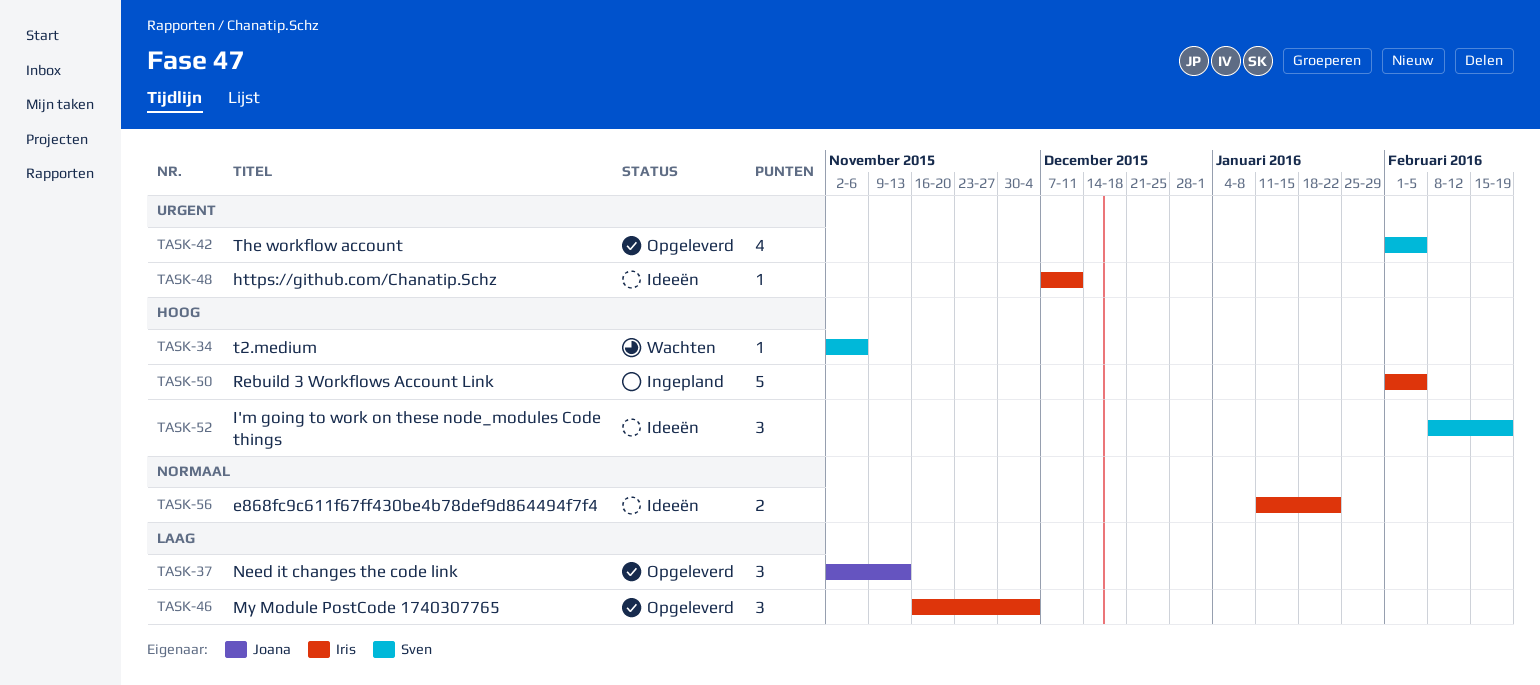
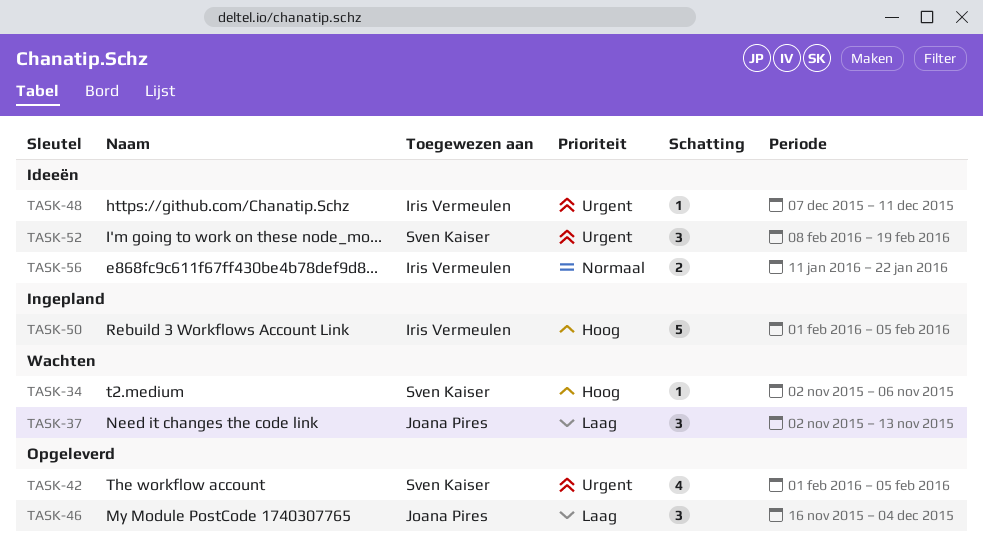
TASK-37, status: Opgeleverd -> Wachten
TASK-46, owner: Iris Vermeulen -> Joana Pires
TASK-52, priority: Hoog -> Urgent

